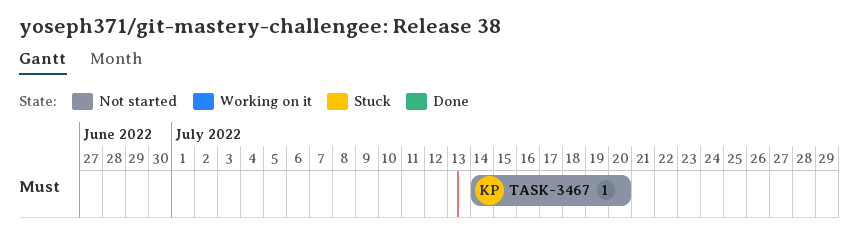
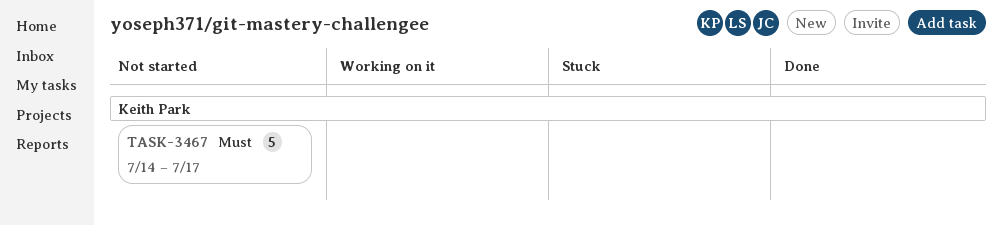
TASK-3467, estimate: 1 -> 5
TASK-3467, due: Jul 20 -> Jul 17

